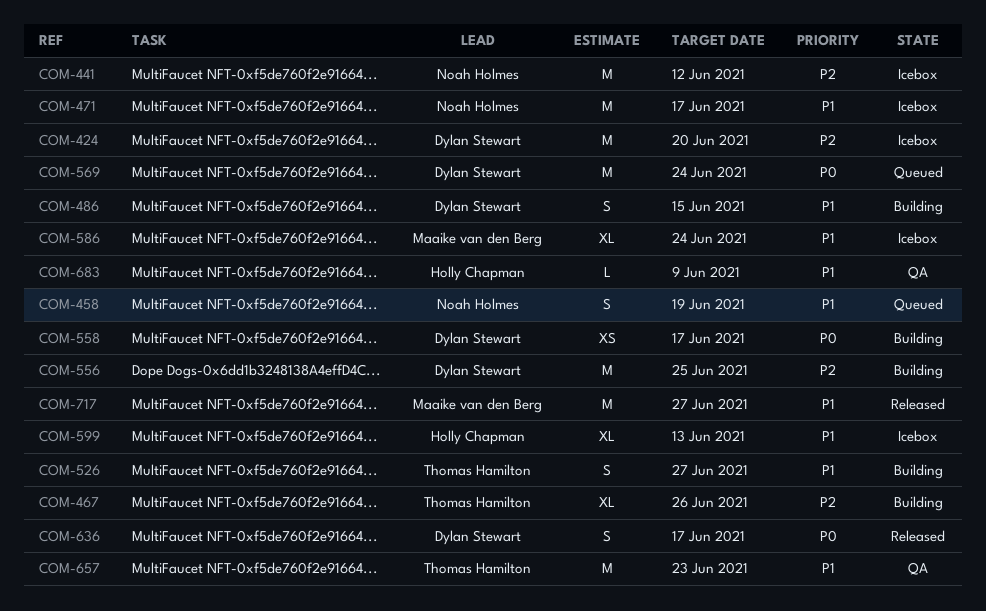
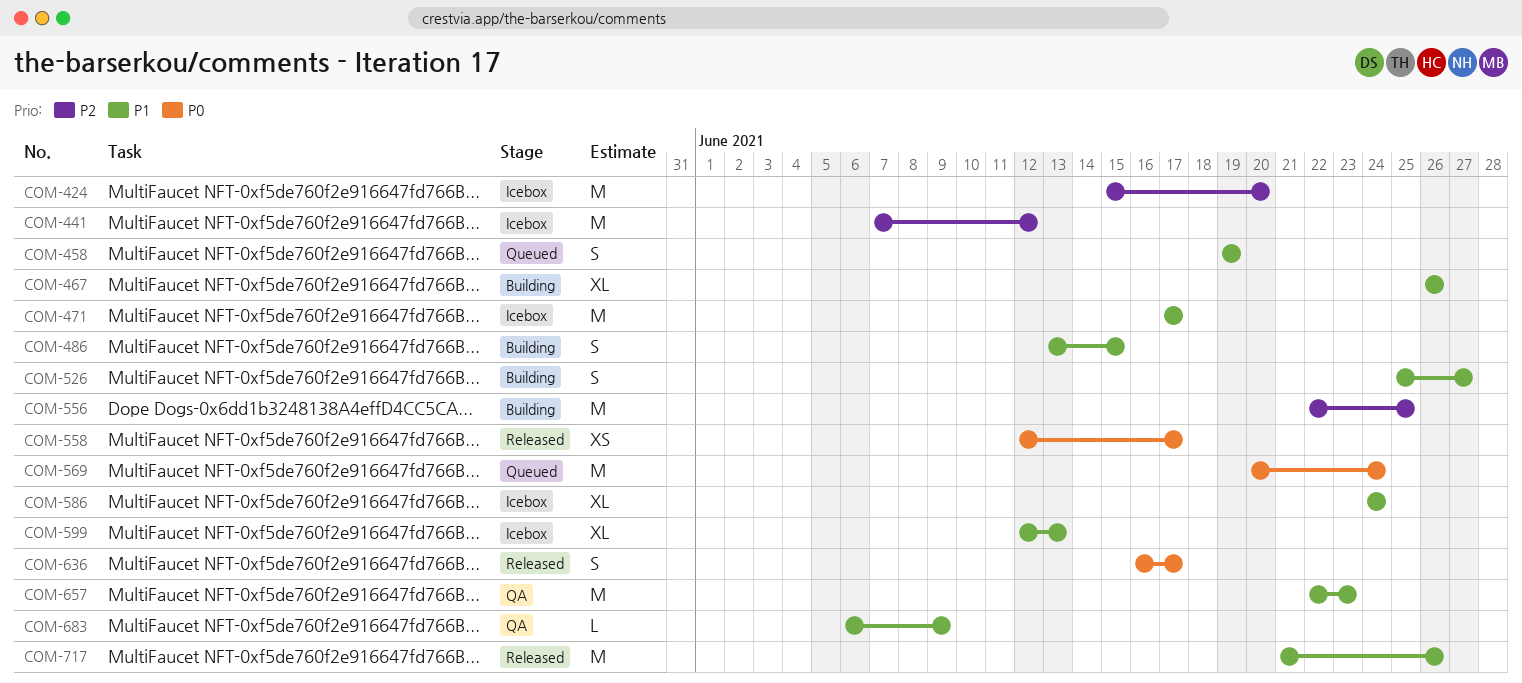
COM-467, priority: P2 -> P1
COM-558, status: Building -> Released
COM-717, due: Jun 27 -> Jun 26

